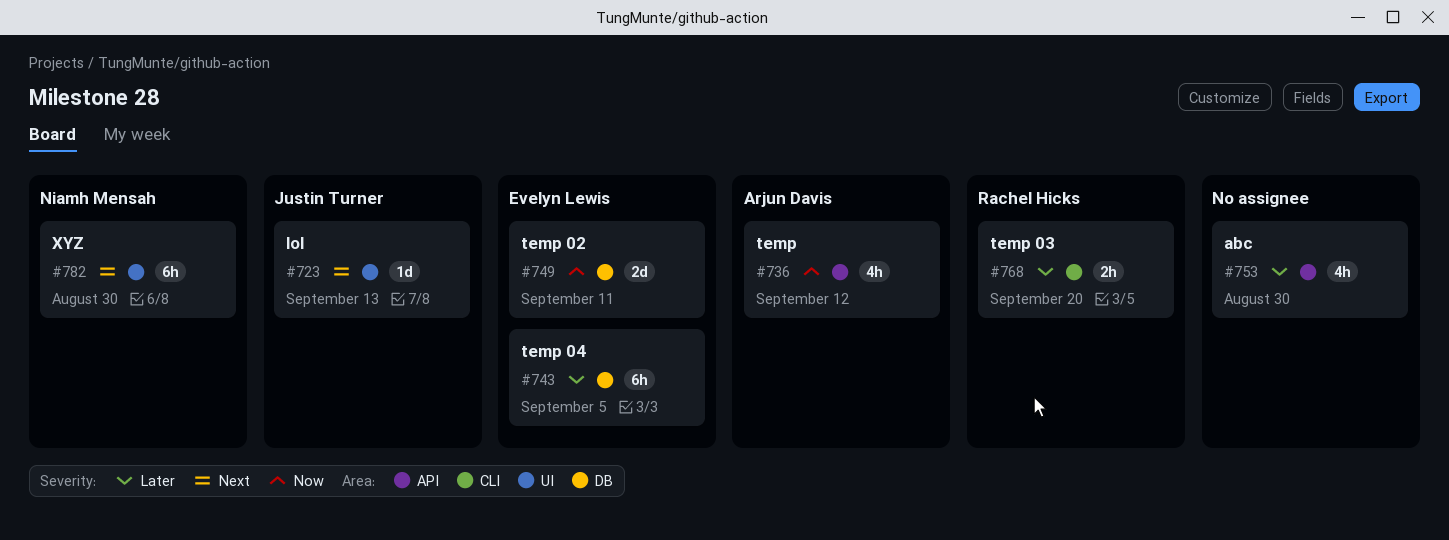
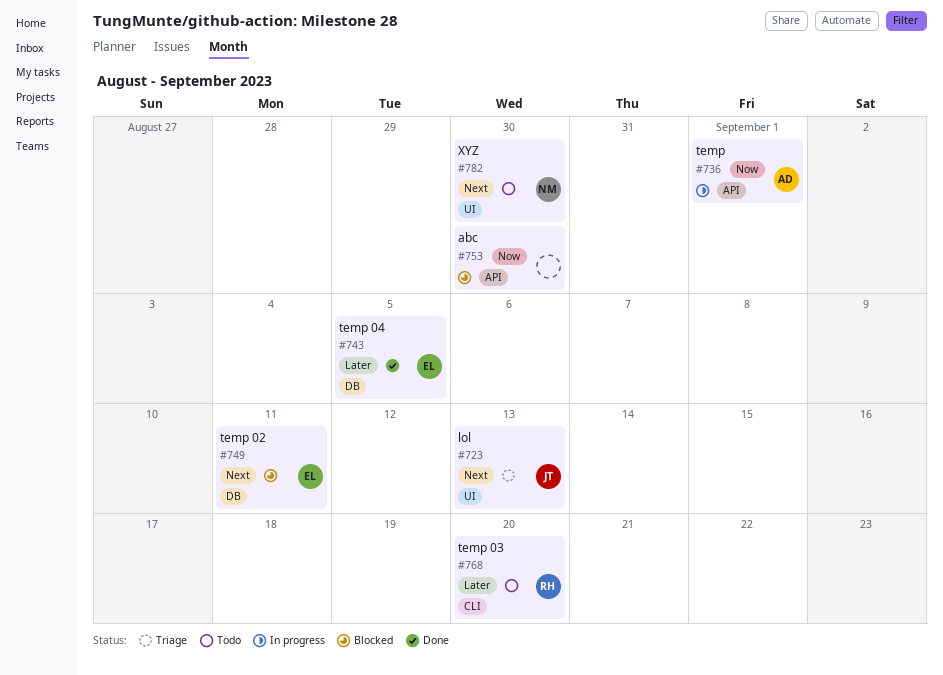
#736, due: Sep 12 -> Sep 1
#749, priority: Now -> Next
#753, priority: Later -> Now

